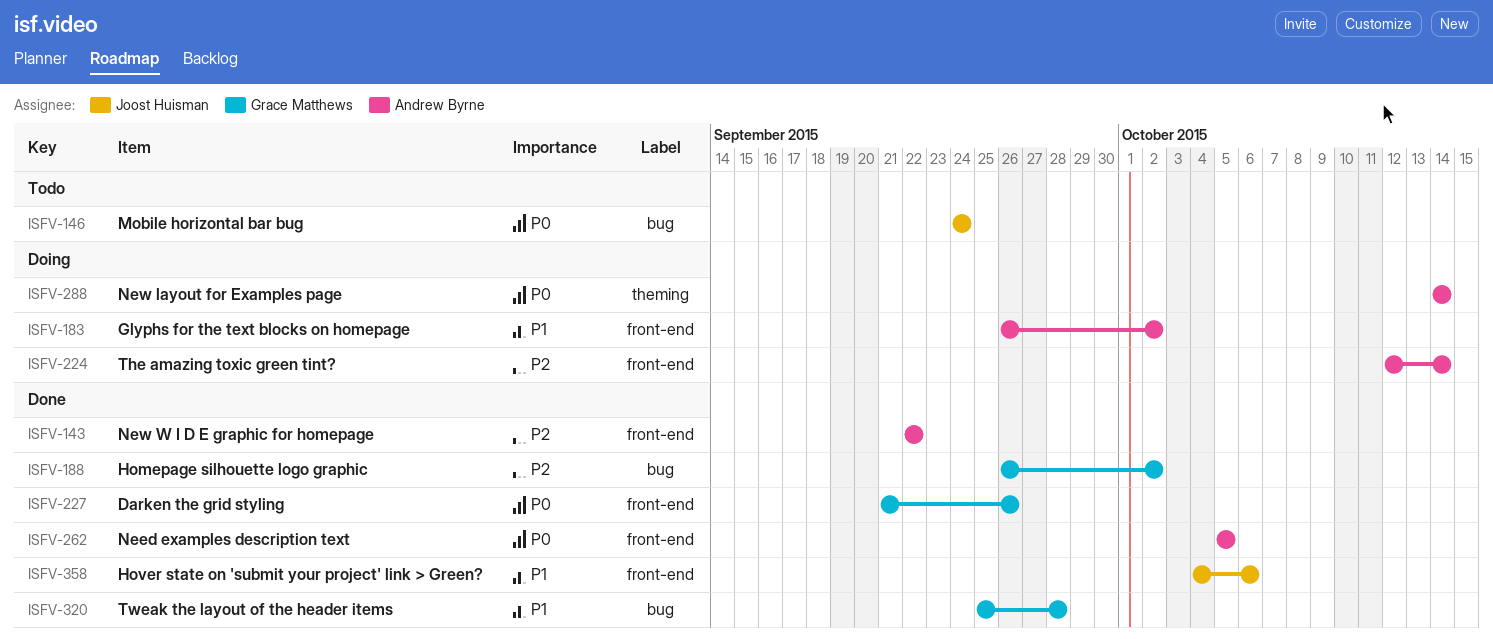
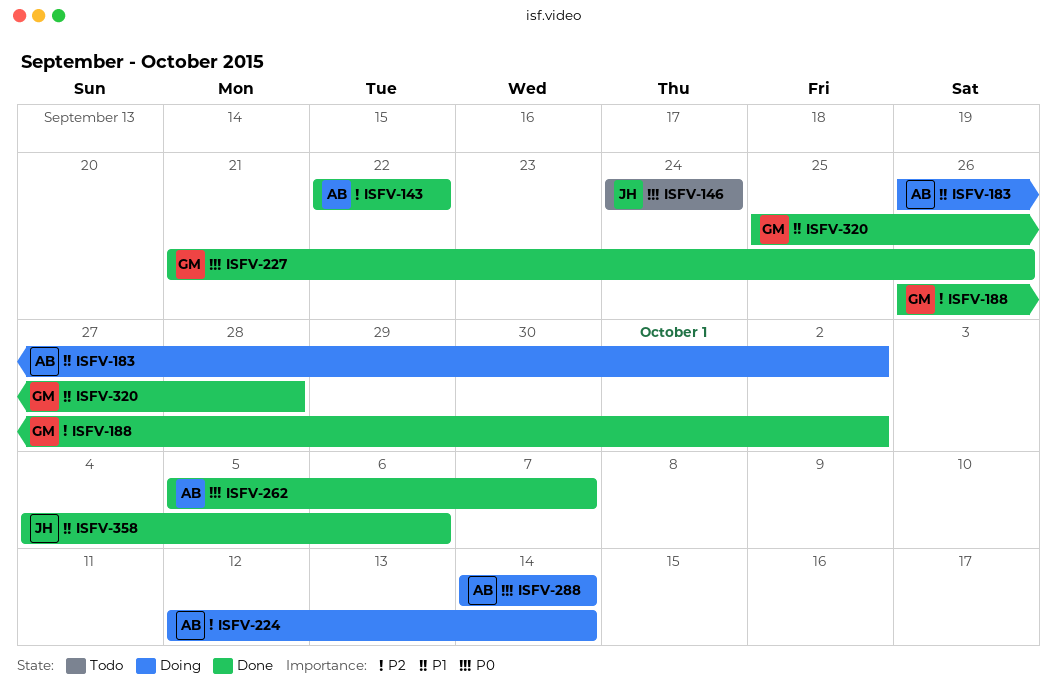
ISFV-262, due: Oct 5 -> Oct 7

